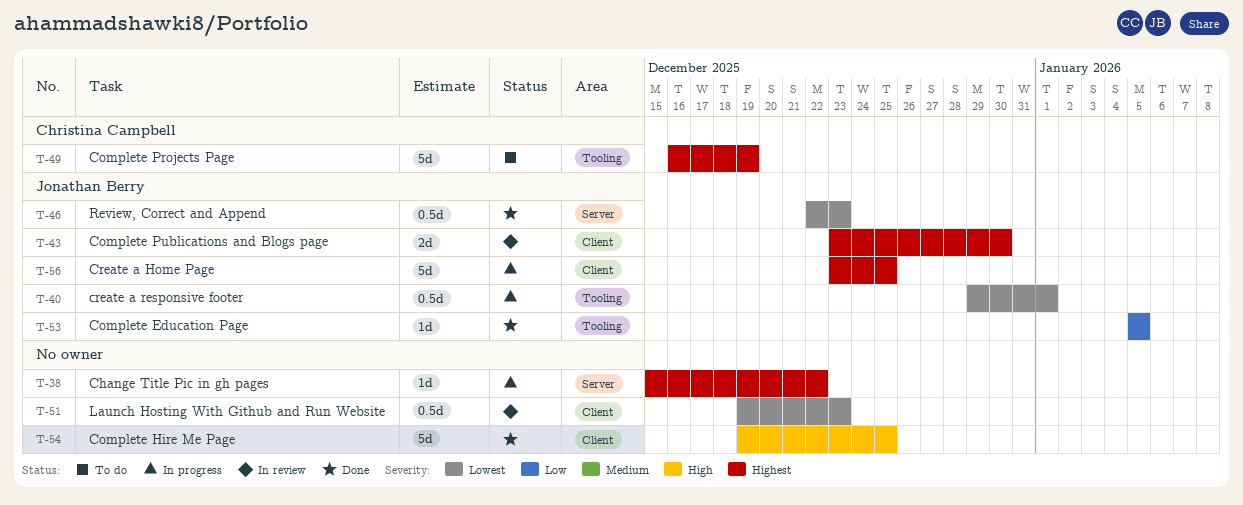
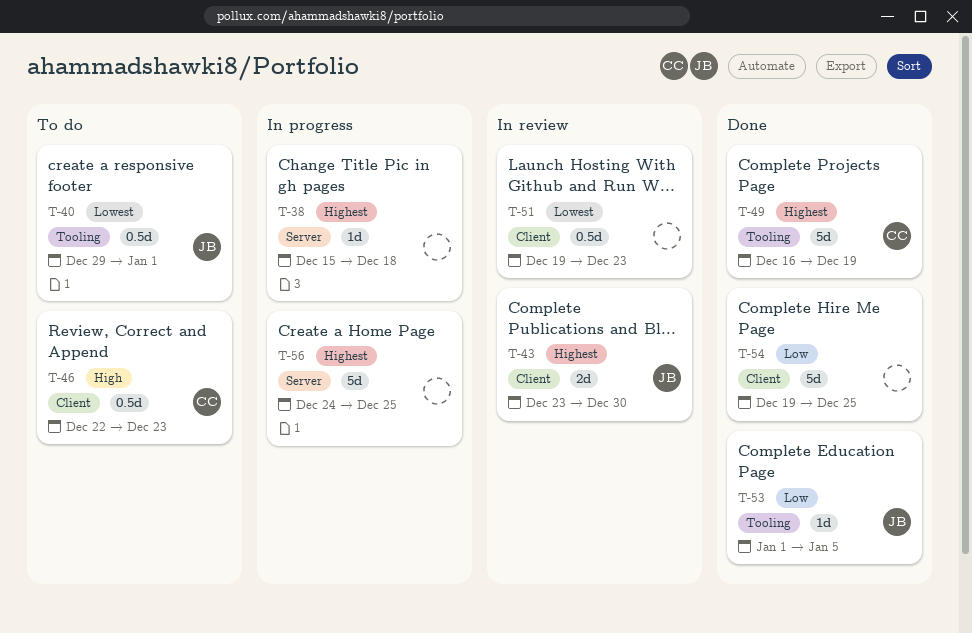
T-38, due: Dec 22 -> Dec 18
T-40, status: In progress -> To do
T-46, status: Done -> To do
T-46, owner: Jonathan Berry -> Christina Campbell
T-46, priority: Lowest -> High
T-46, label: Server -> Client
T-49, status: To do -> Done
T-53, start: Jan 5 -> Jan 1
T-54, priority: High -> Low
T-56, owner: Jonathan Berry -> none
T-56, label: Client -> Server
T-56, start: Dec 23 -> Dec 24

